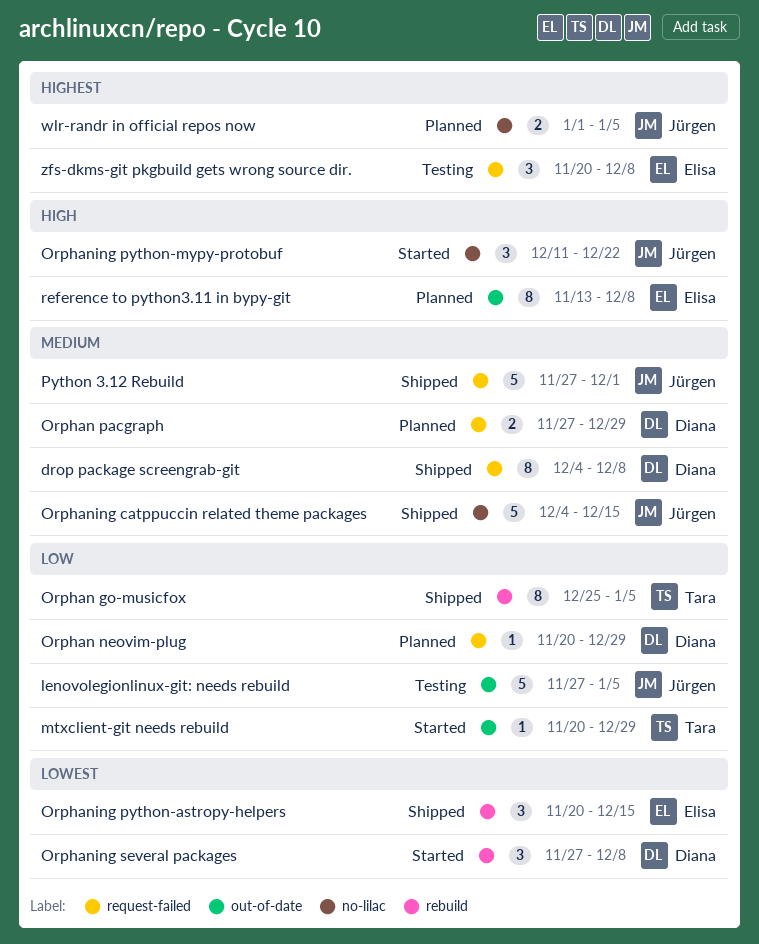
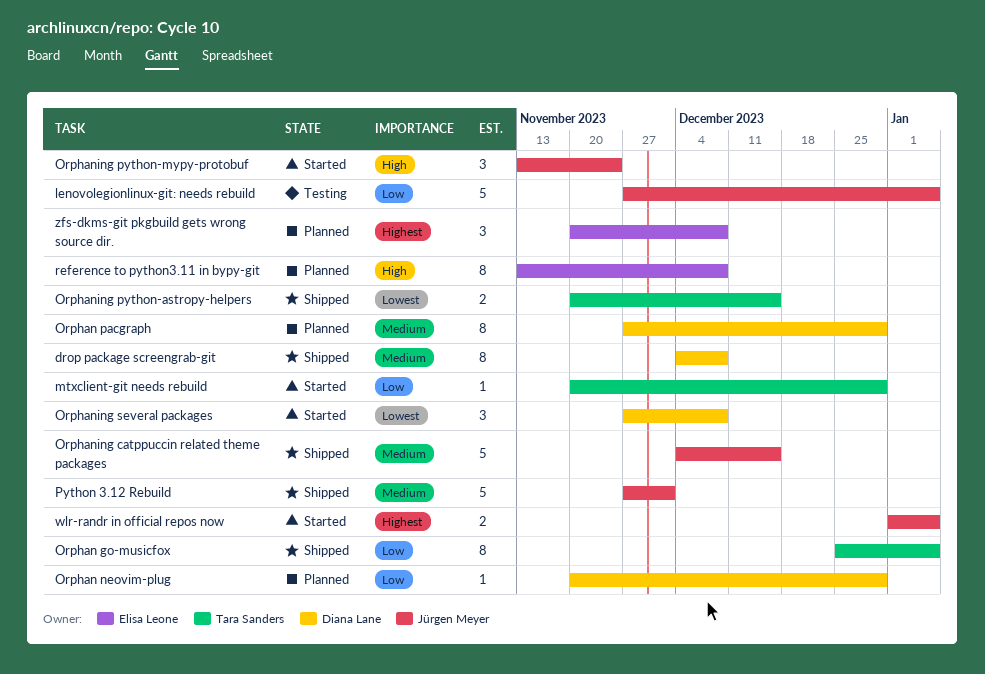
Orphan pacgraph, estimate: 2 -> 8
Orphaning python-astropy-helpers, owner: Elisa Leone -> Tara Sanders
Orphaning python-astropy-helpers, estimate: 3 -> 2
Orphaning python-mypy-protobuf, start: Dec 11 -> Nov 13
Orphaning python-mypy-protobuf, due: Dec 22 -> Nov 24
wlr-randr in official repos now, status: Planned -> Started
zfs-dkms-git pkgbuild gets wrong source dir., status: Testing -> Planned

